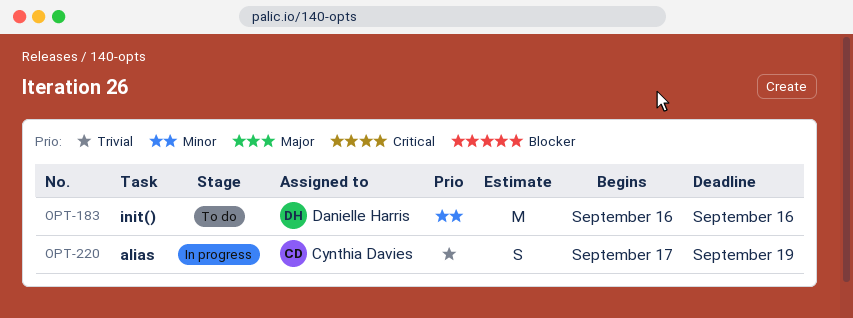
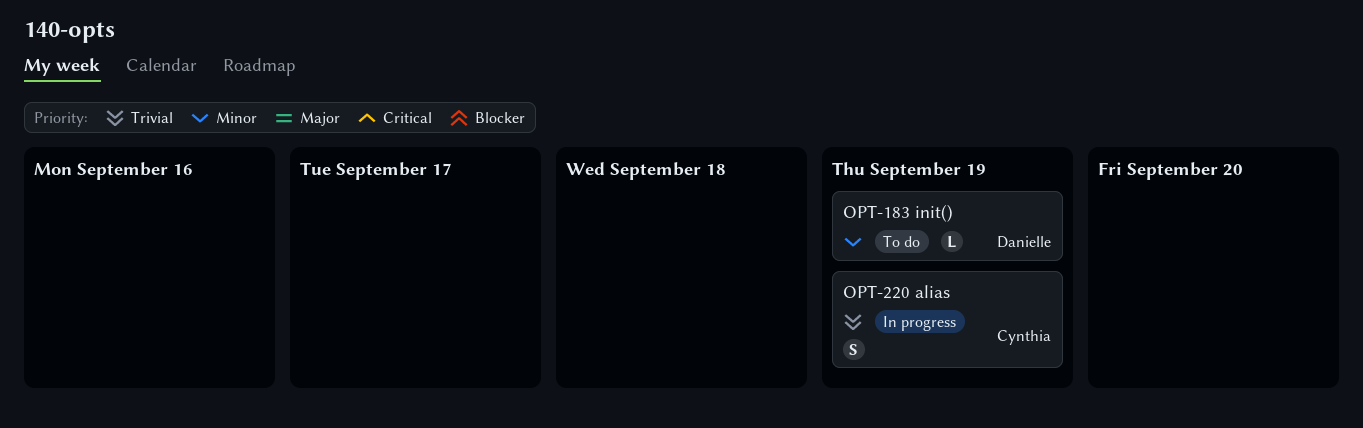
OPT-183, estimate: M -> L
OPT-183, due: Sep 16 -> Sep 19

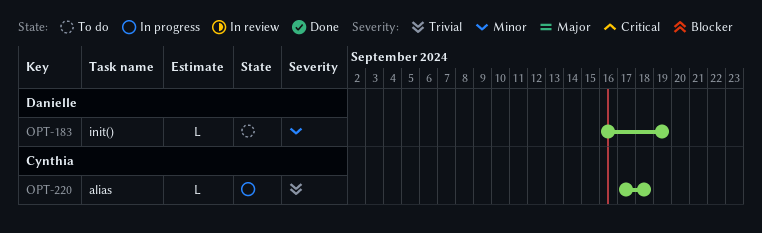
OPT-220, estimate: S -> L
OPT-220, due: Sep 19 -> Sep 18

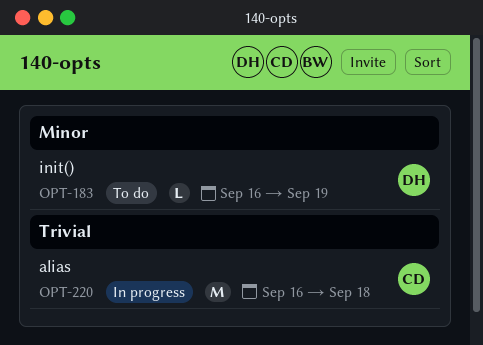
OPT-220, estimate: L -> M
OPT-220, start: Sep 17 -> Sep 16

